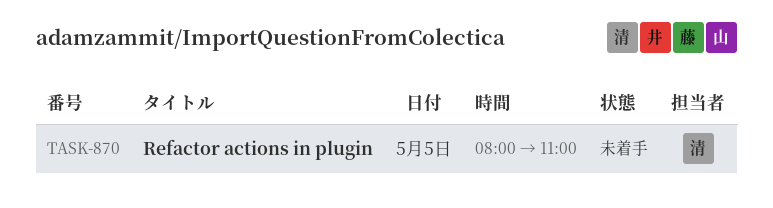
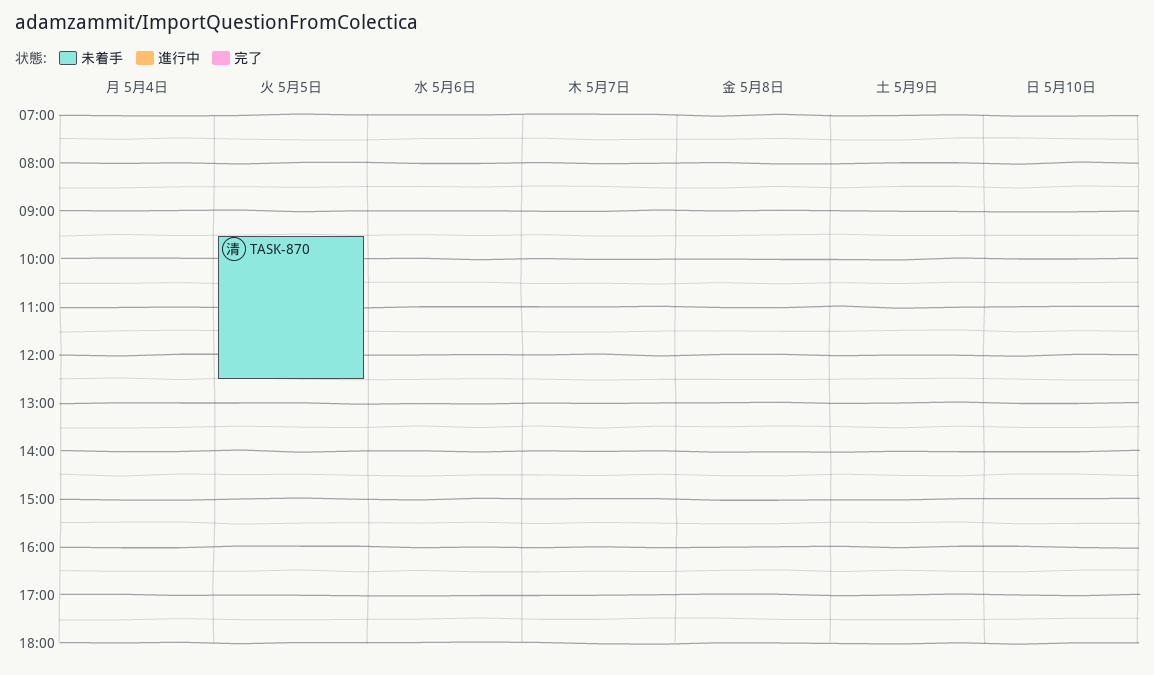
TASK-870, begins: 08:00 -> 09:30
TASK-870, ends: 11:00 -> 12:30

